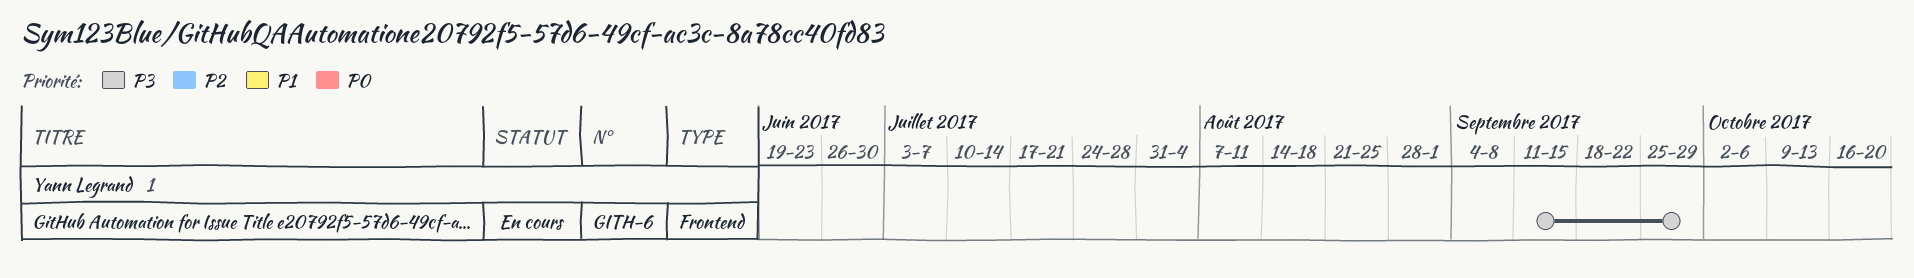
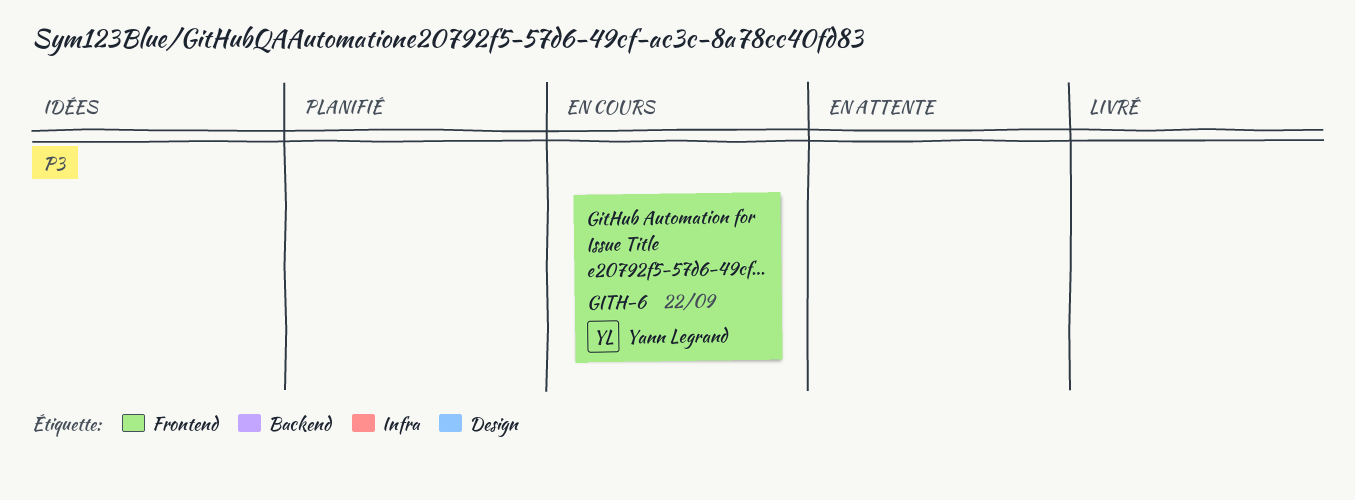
GITH-6, due: Sep 29 -> Sep 22

